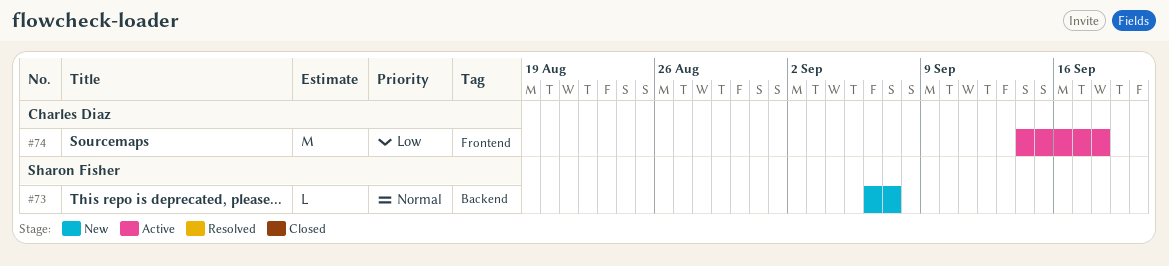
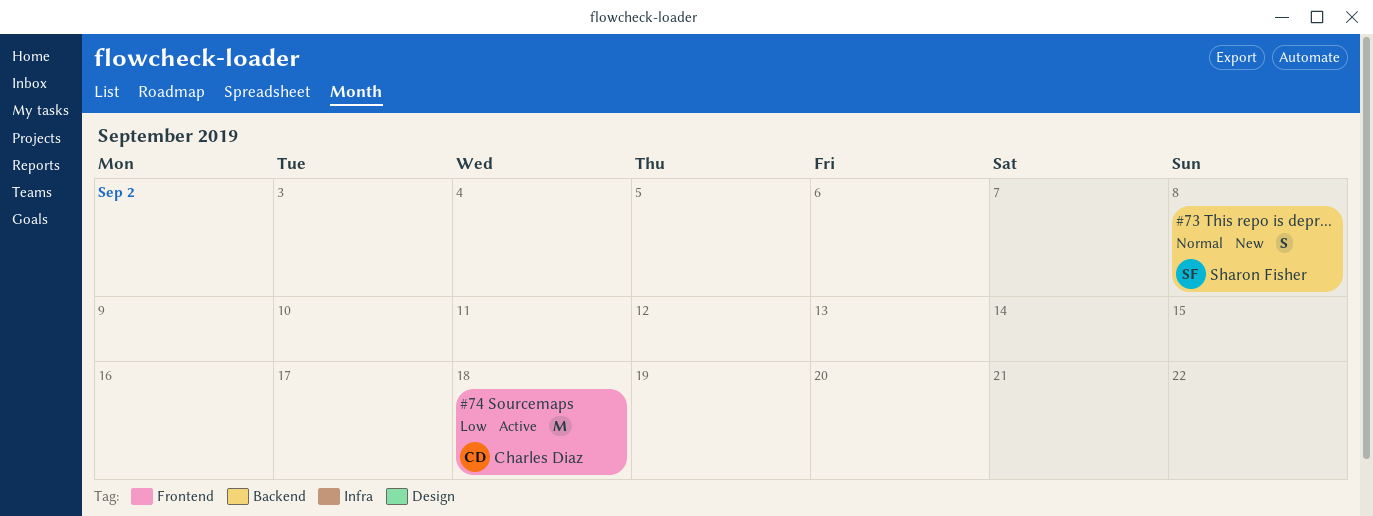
#73, estimate: L -> S
#73, due: Sep 7 -> Sep 8

